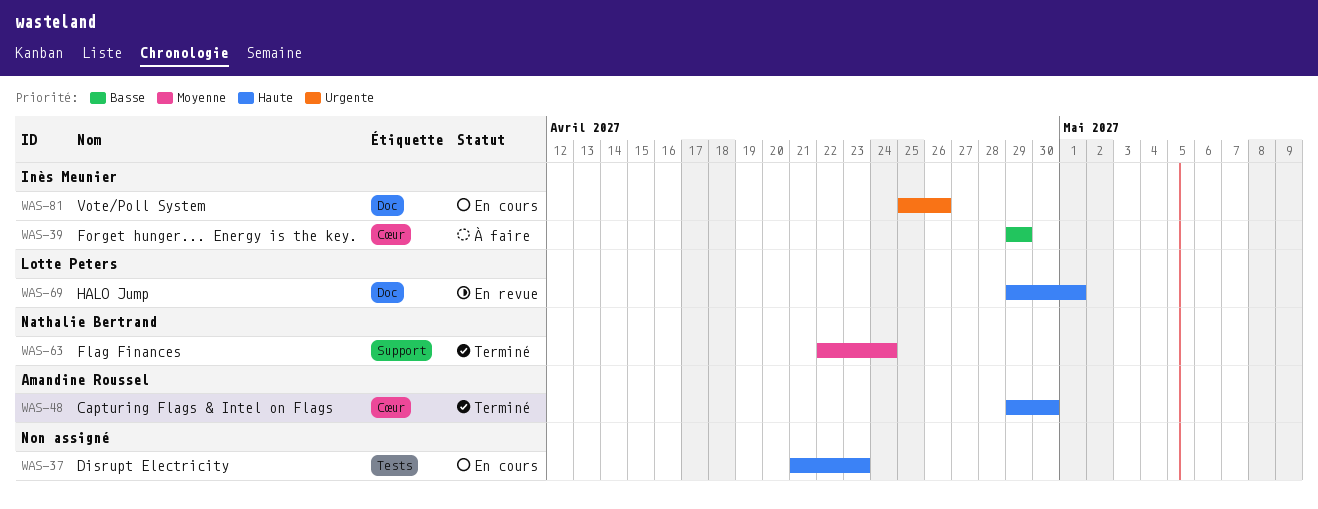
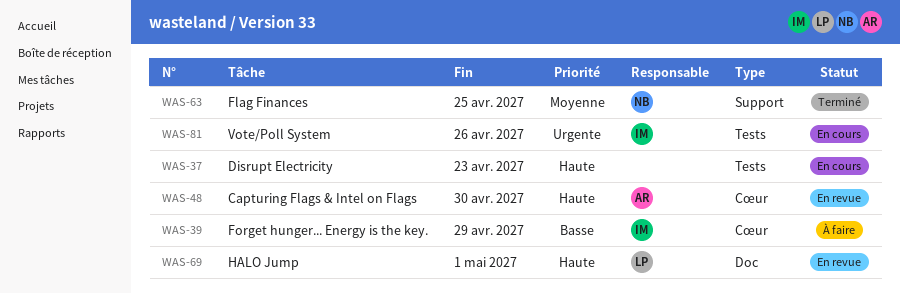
WAS-48, status: Terminé -> En revue
WAS-63, due: Apr 24 -> Apr 25
WAS-81, label: Doc -> Tests

